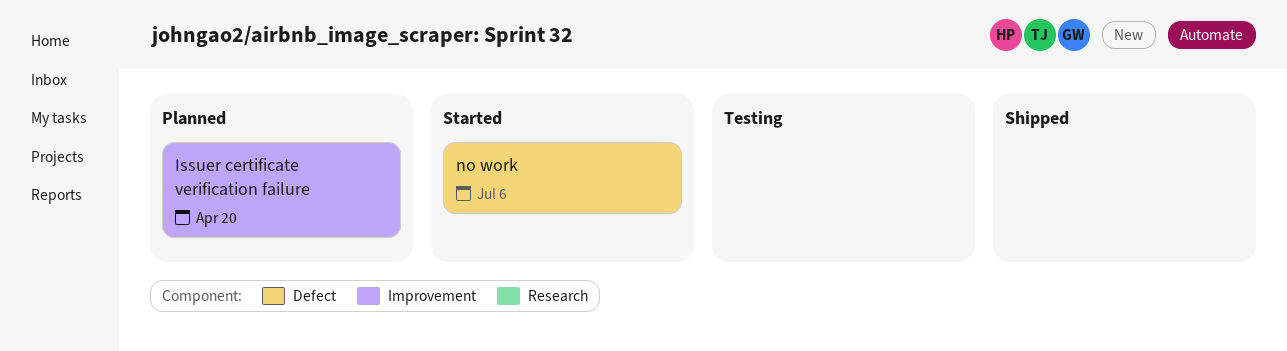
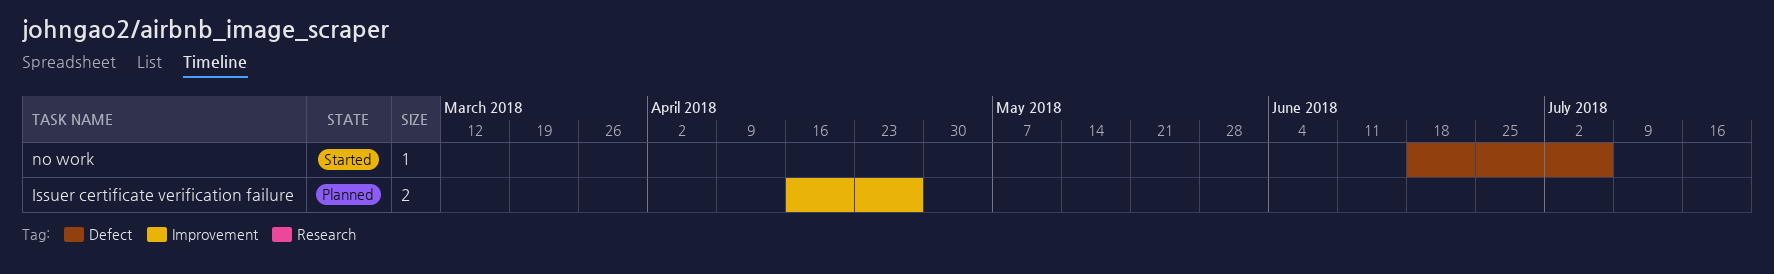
Issuer certificate verification failure, due: Apr 20 -> Apr 27

